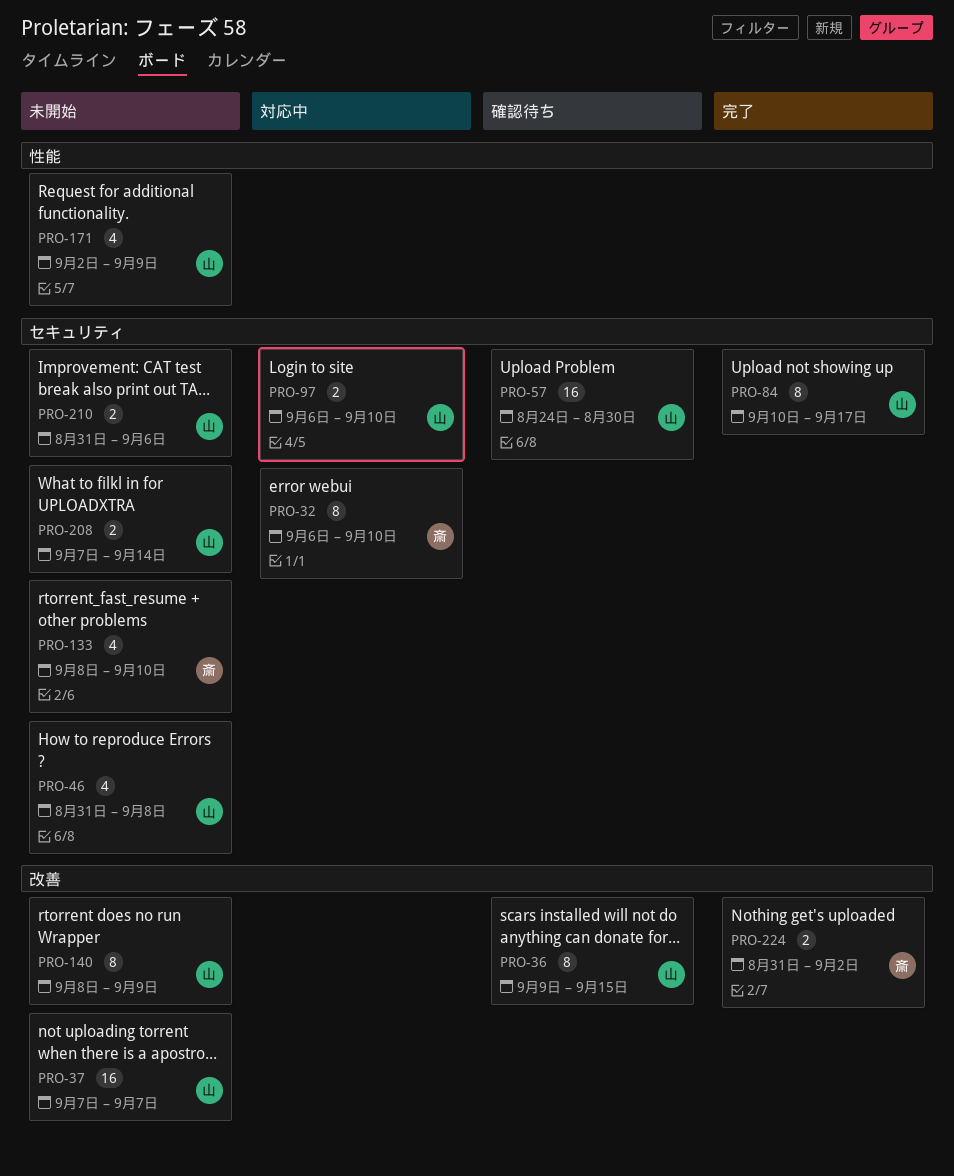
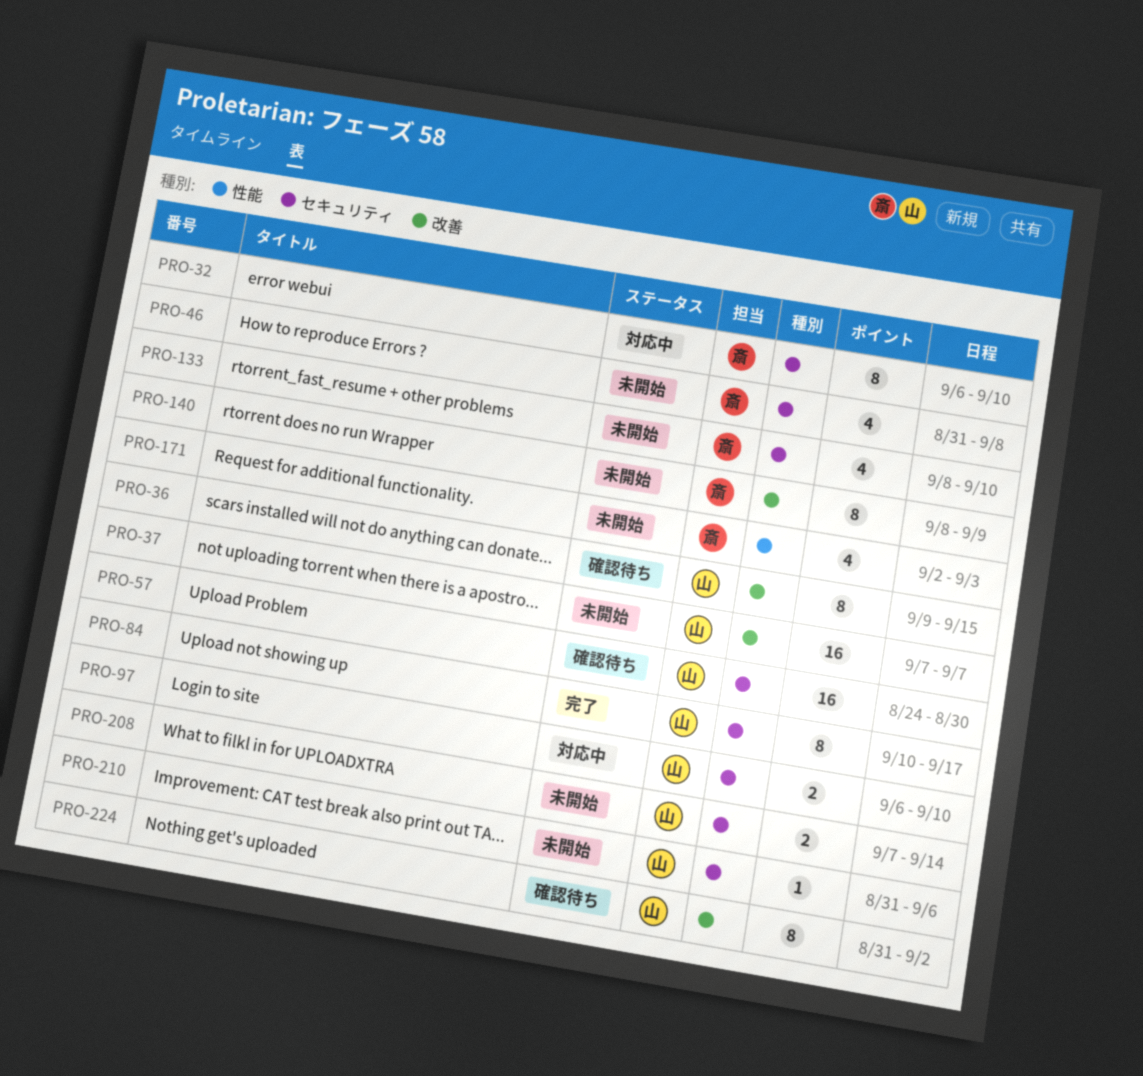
PRO-46, owner: 山 -> 斎
PRO-140, owner: 山 -> 斎
PRO-171, owner: 山 -> 斎
PRO-171, due: Sep 9 -> Sep 3
PRO-210, estimate: 2 -> 1
PRO-224, status: 完了 -> 確認待ち
PRO-224, owner: 斎 -> 山
PRO-224, estimate: 2 -> 8

